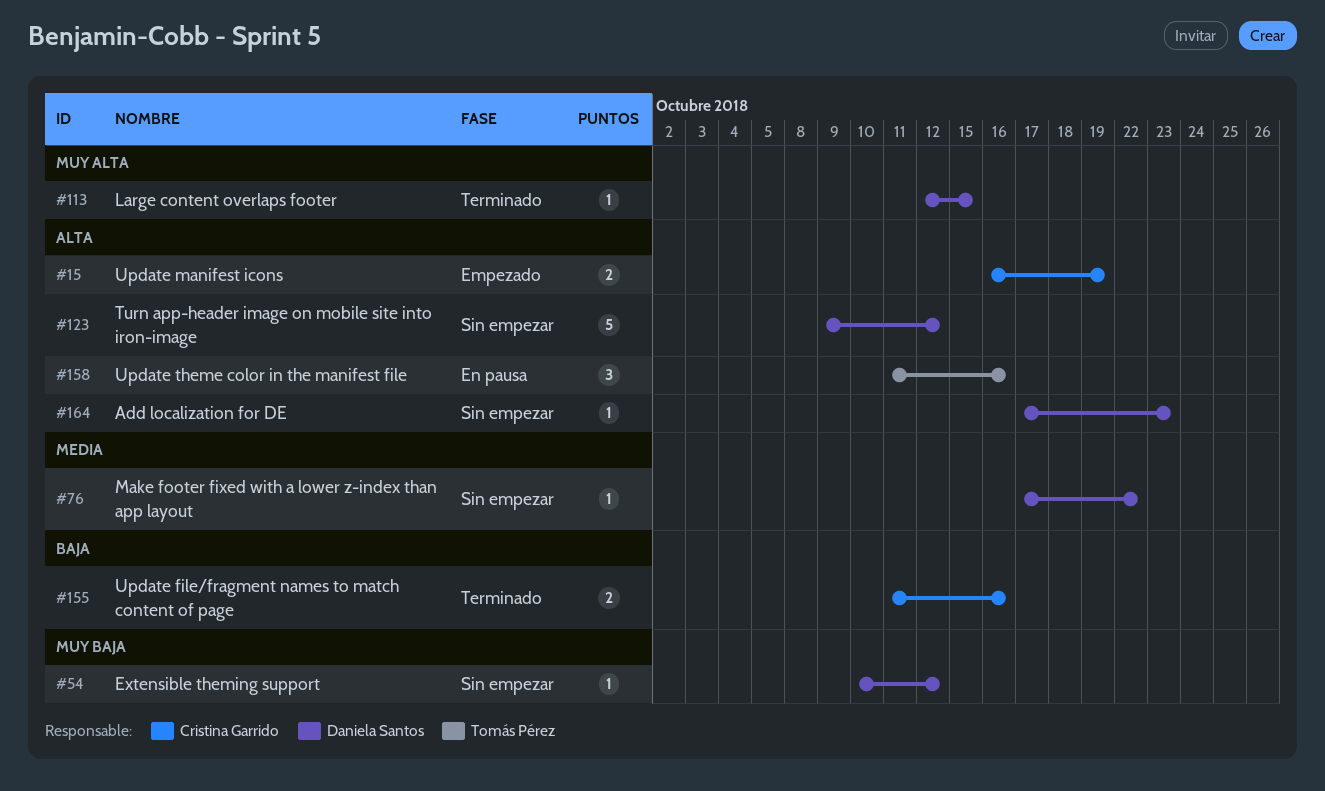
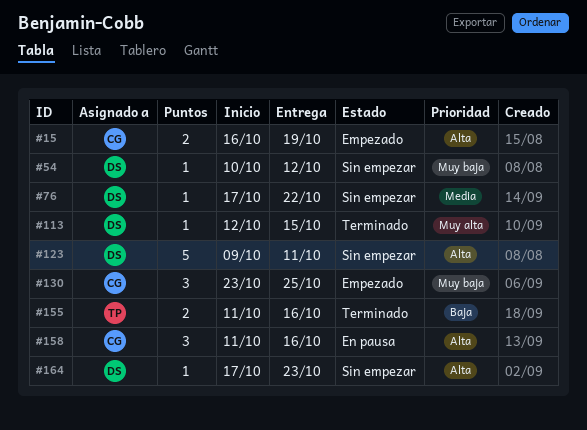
#123, due: Oct 12 -> Oct 11
#130: none -> present
#155, owner: Cristina Garrido -> Tomás Pérez
#158, owner: Tomás Pérez -> Cristina Garrido

